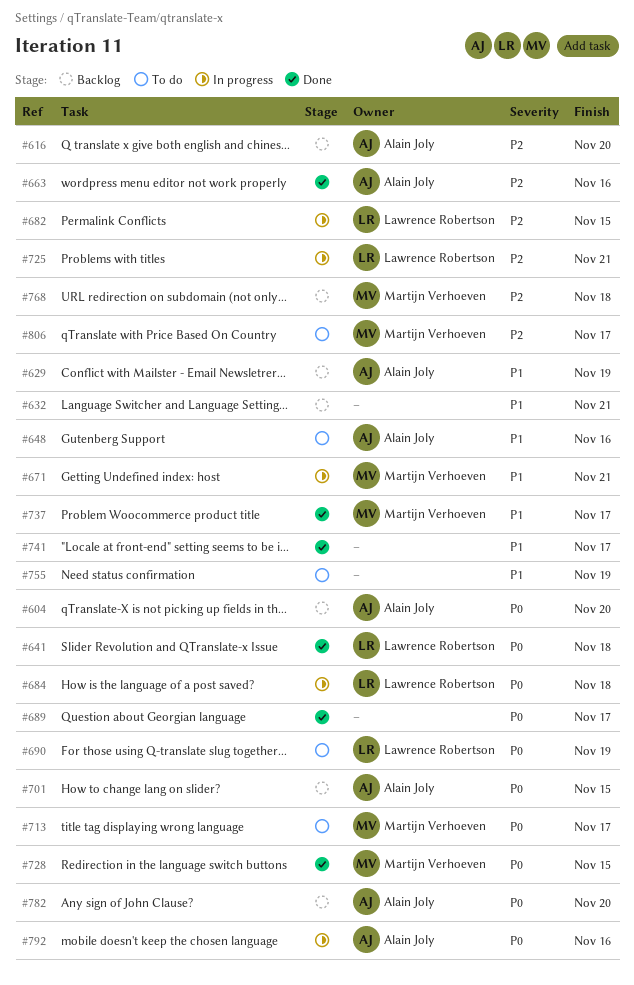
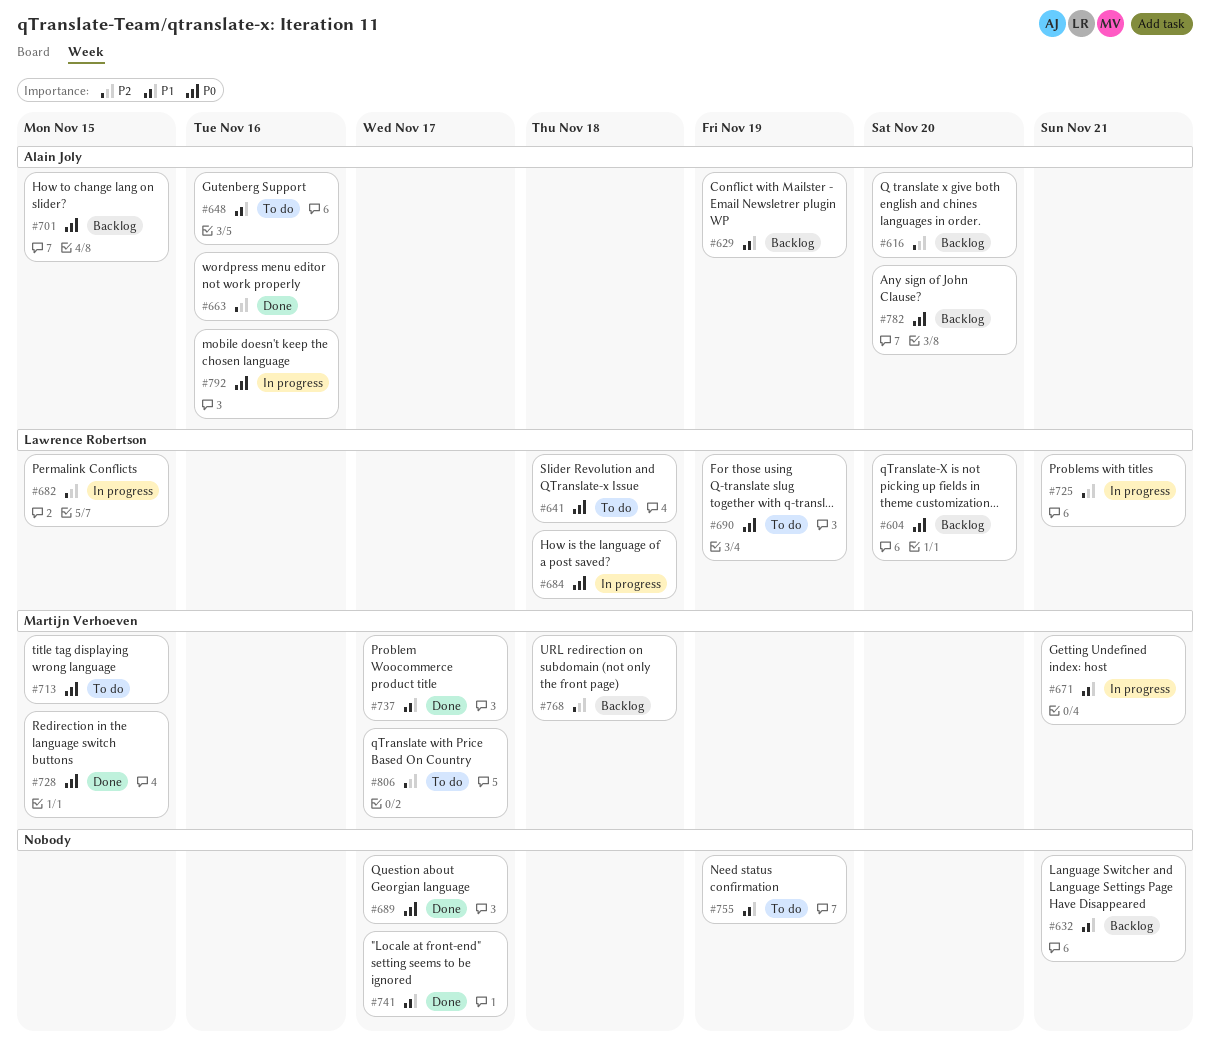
#604, owner: Alain Joly -> Lawrence Robertson
#641, status: Done -> To do
#713, due: Nov 17 -> Nov 15

